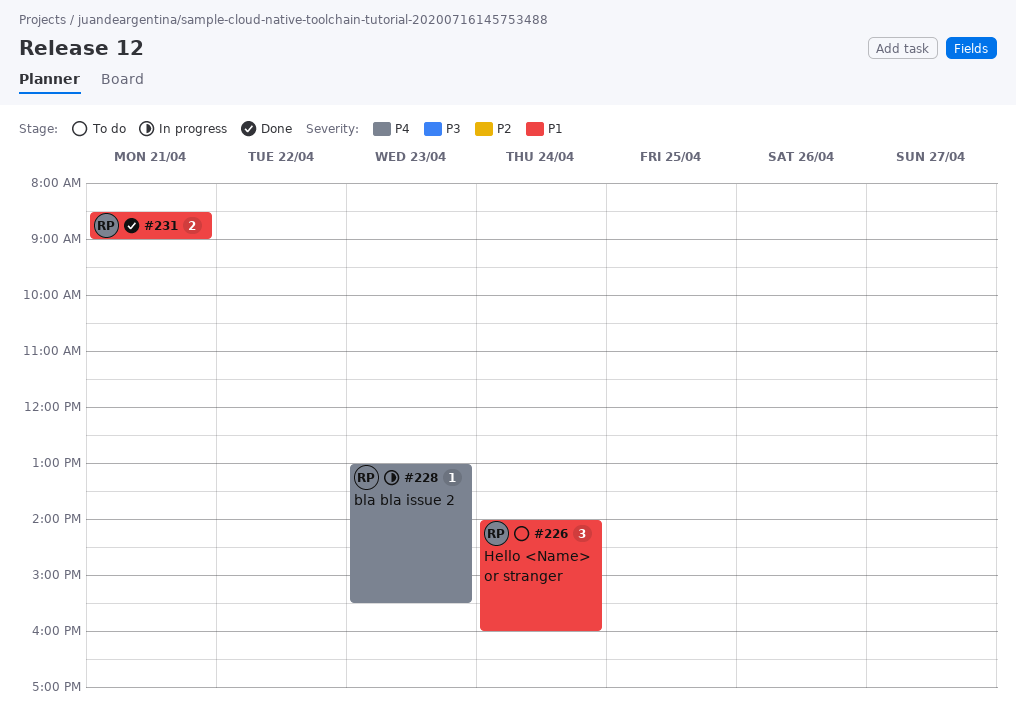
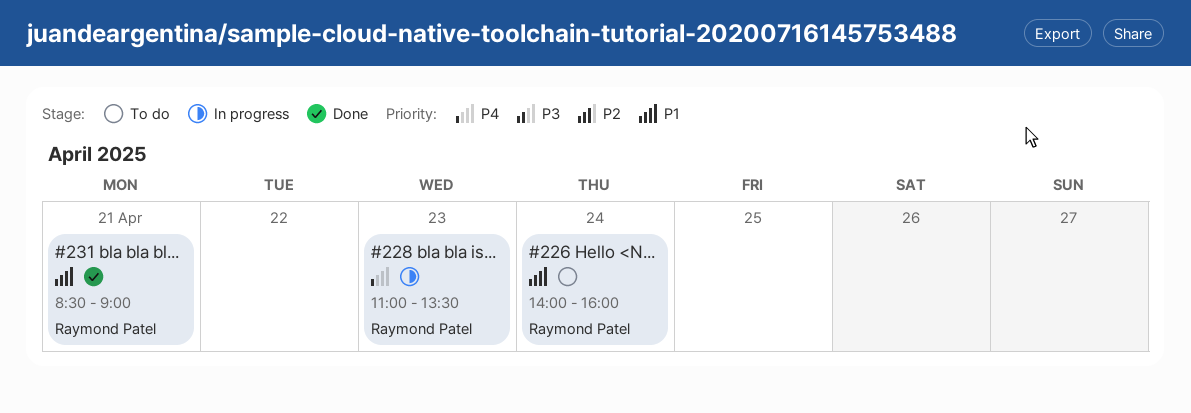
#228, begins: 13:00 -> 11:00
#228, ends: 15:30 -> 13:30

